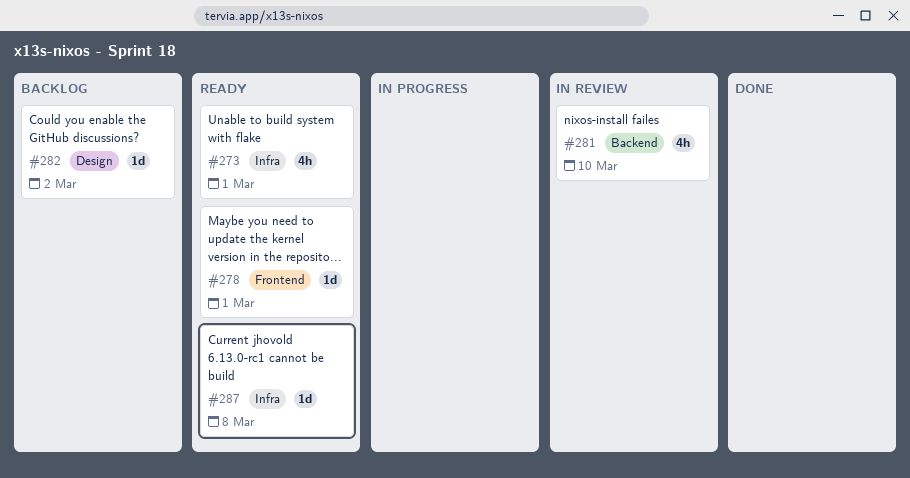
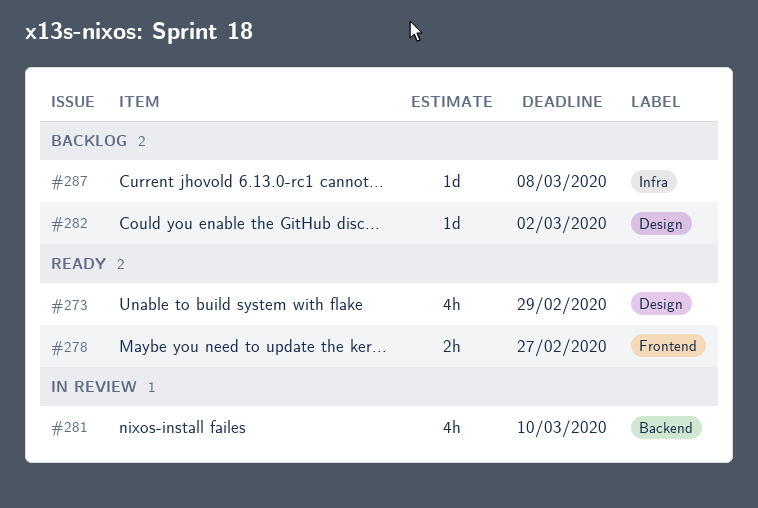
#273, label: Infra -> Design
#273, due: Mar 1 -> Feb 29
#278, estimate: 1d -> 2h
#278, due: Mar 1 -> Feb 27
#287, status: Ready -> Backlog

